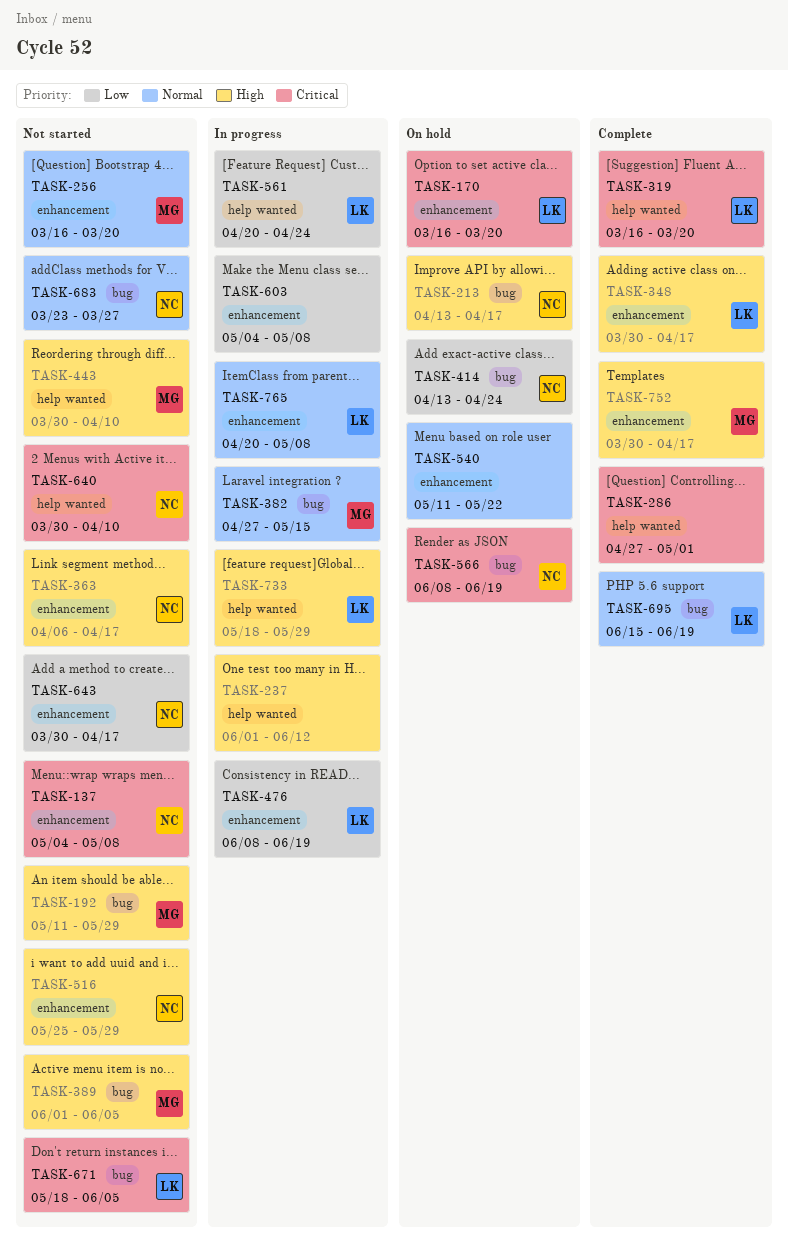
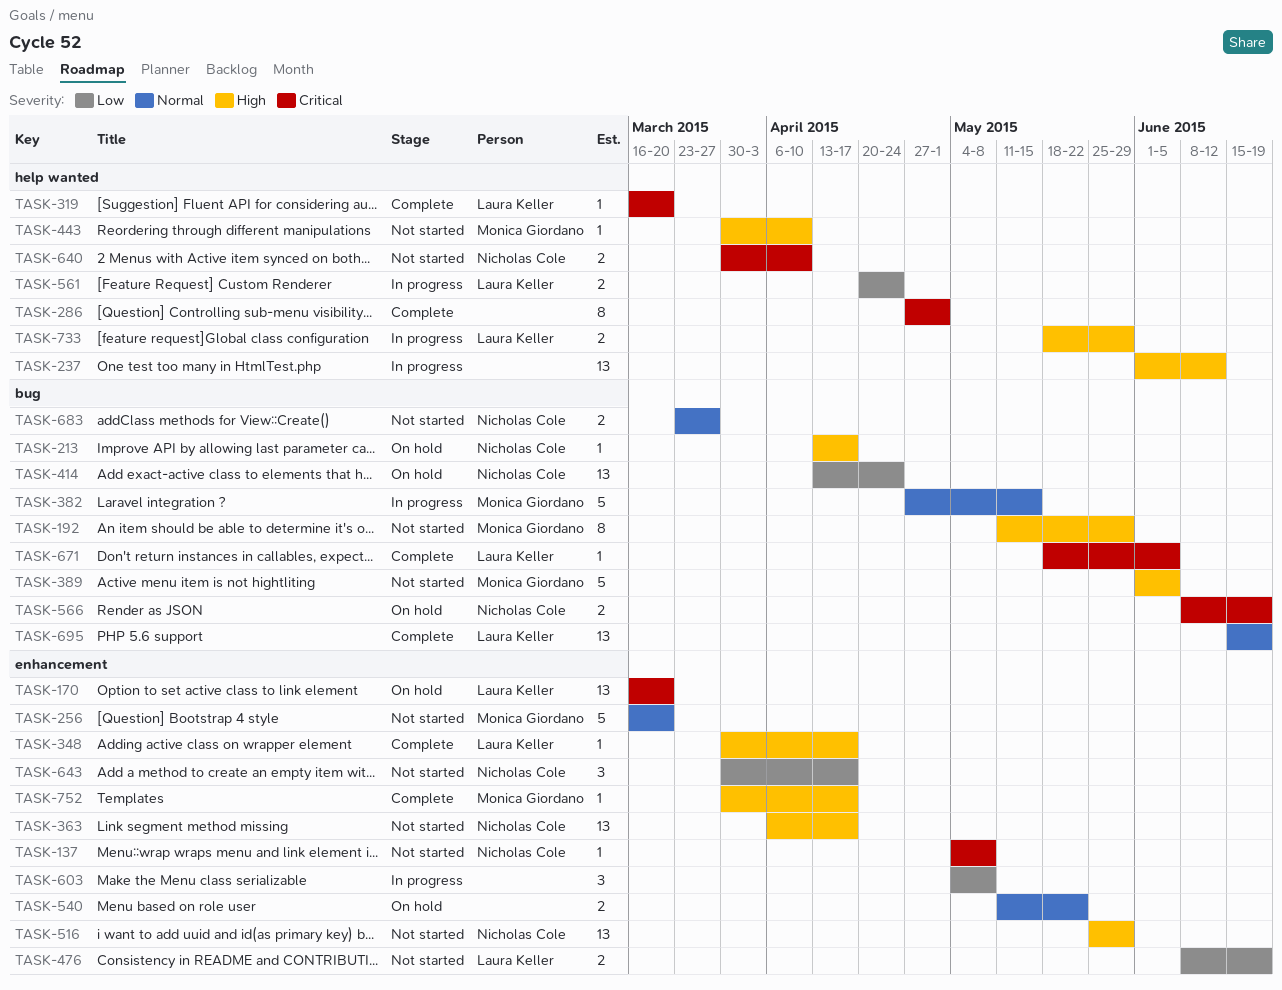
TASK-476, status: In progress -> Not started
TASK-671, status: Not started -> Complete
TASK-765: present -> none

